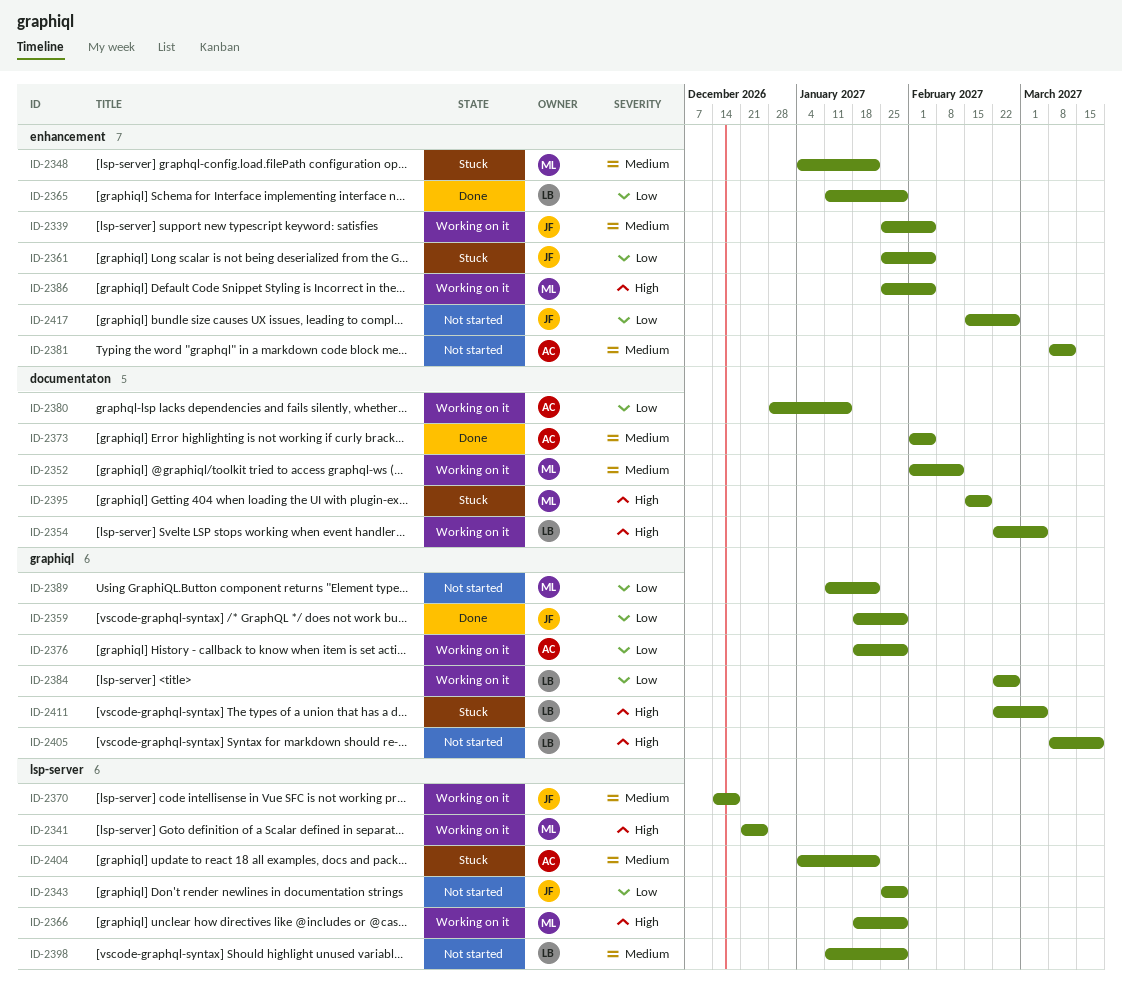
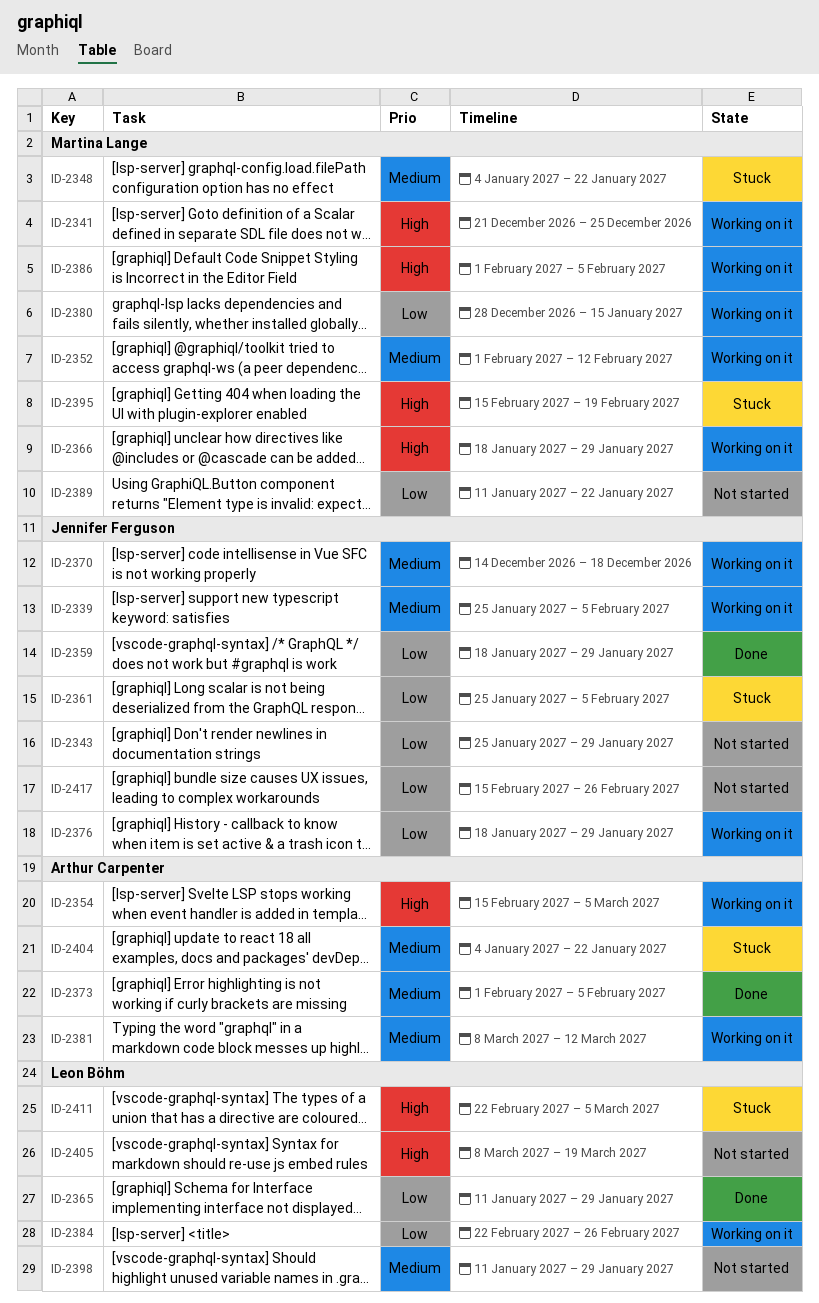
ID-2354, owner: Leon Böhm -> Arthur Carpenter
ID-2354, start: Feb 22 -> Feb 15
ID-2376, owner: Arthur Carpenter -> Jennifer Ferguson
ID-2380, owner: Arthur Carpenter -> Martina Lange
ID-2381, status: Not started -> Working on it
ID-2386, start: Jan 25 -> Feb 1

